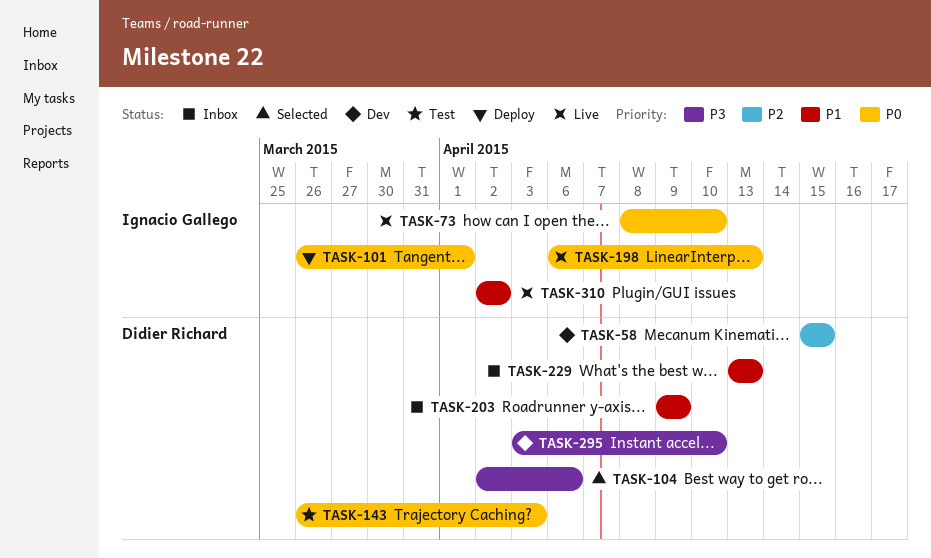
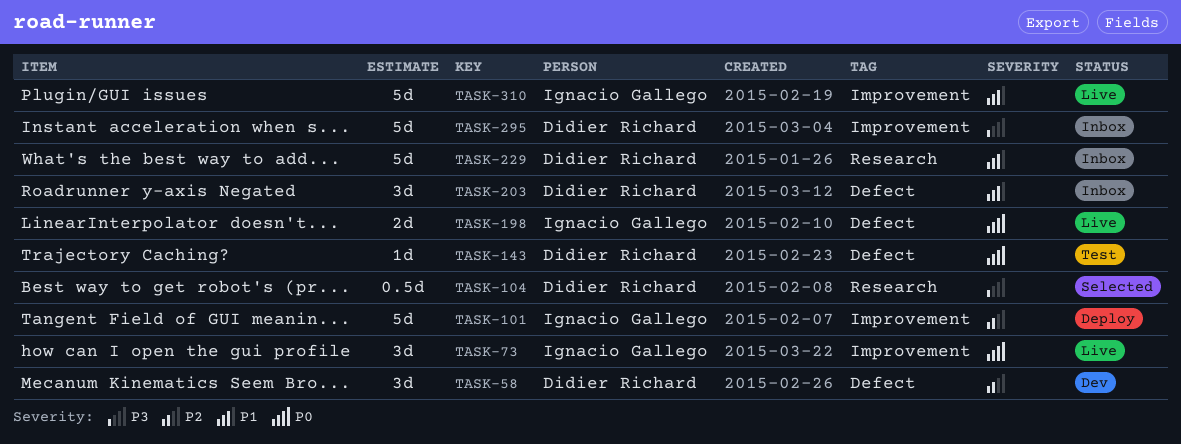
TASK-101, priority: P0 -> P2
TASK-295, status: Dev -> Inbox

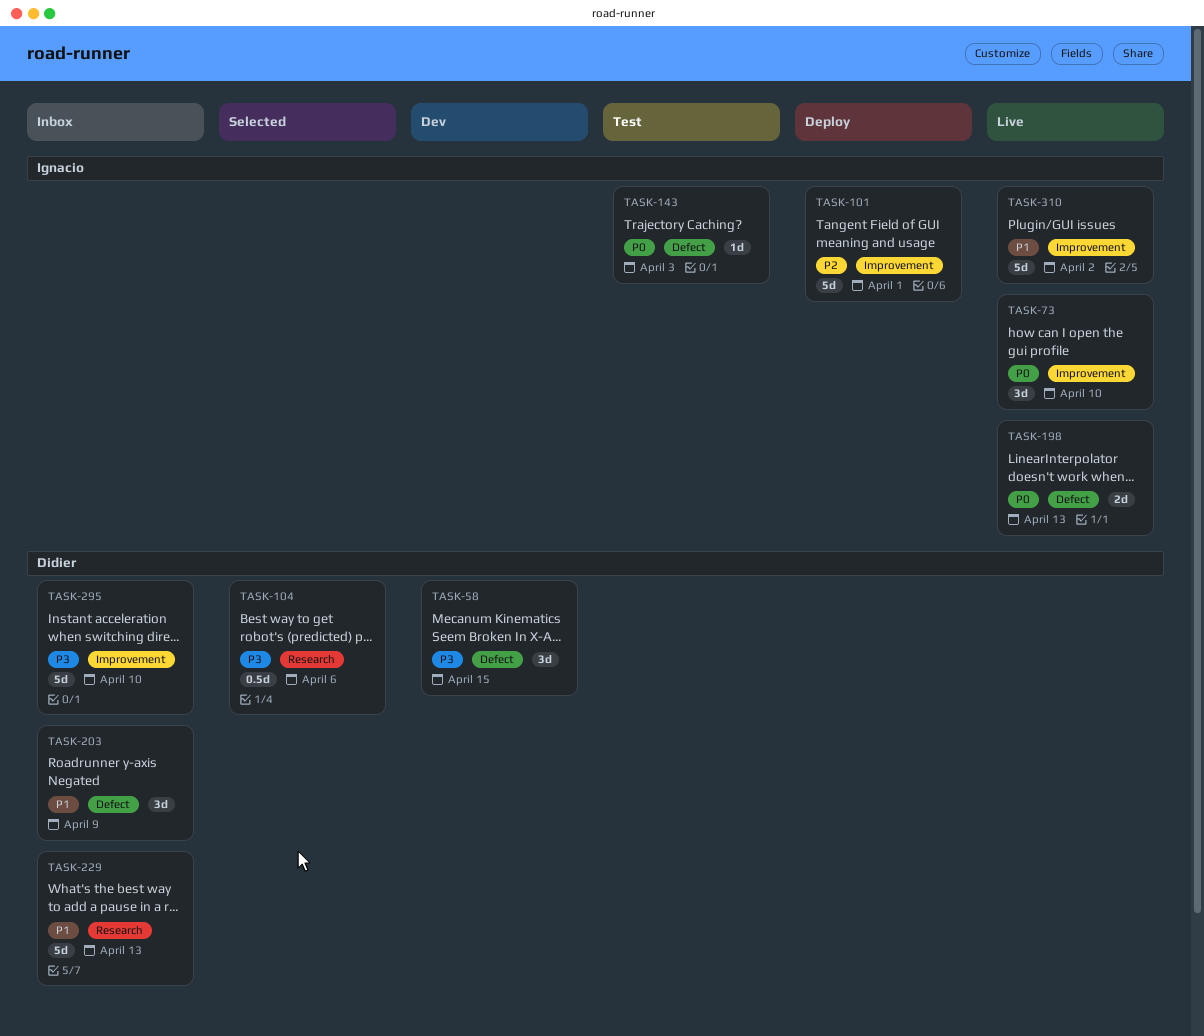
TASK-58, priority: P2 -> P3
TASK-143, owner: Didier Richard -> Ignacio Gallego

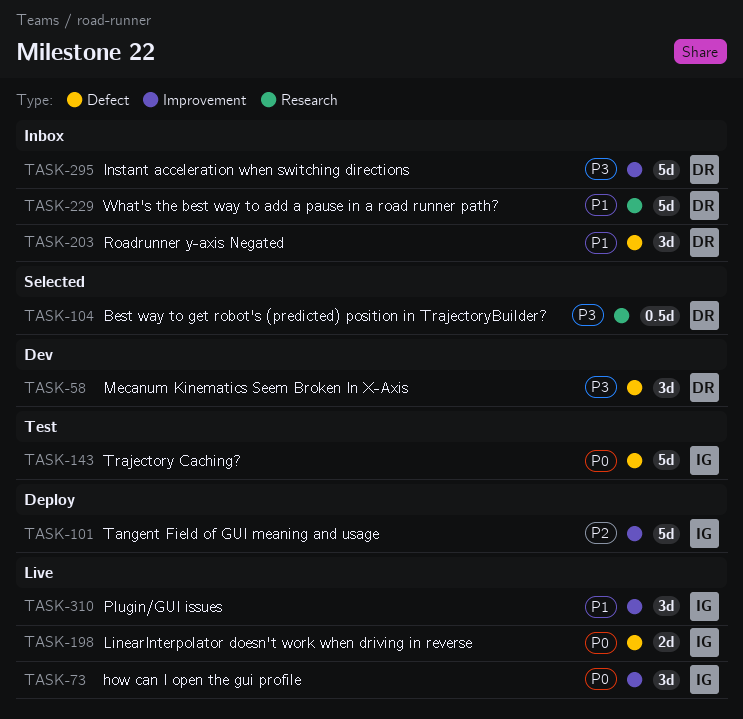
TASK-143, estimate: 1d -> 5d
TASK-310, estimate: 5d -> 3d

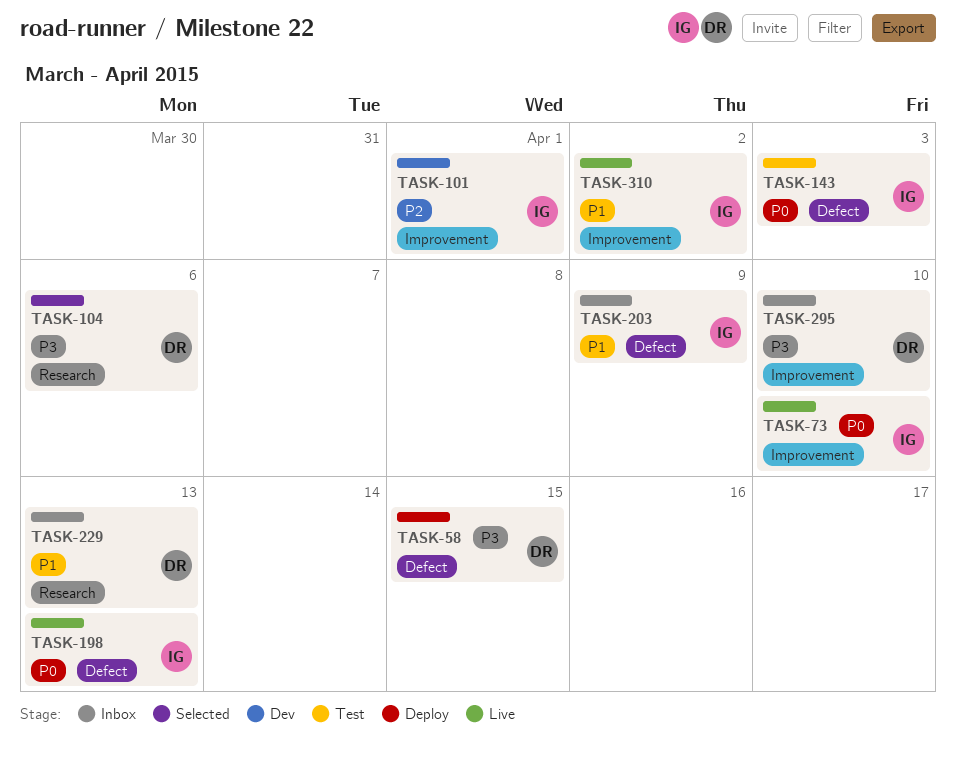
TASK-58, status: Dev -> Deploy
TASK-101, status: Deploy -> Dev
TASK-203, owner: DR -> IG

